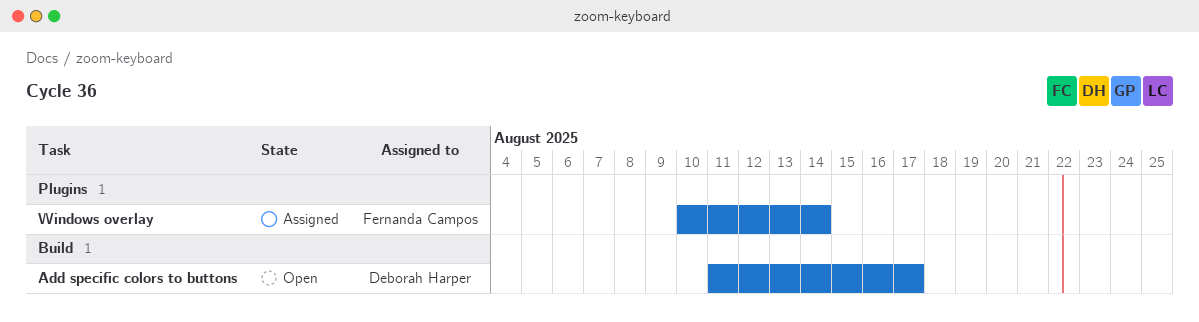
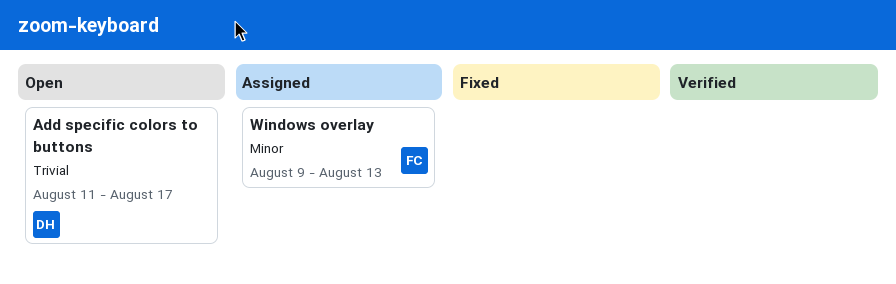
Windows overlay, start: Aug 10 -> Aug 9
Windows overlay, due: Aug 14 -> Aug 13

